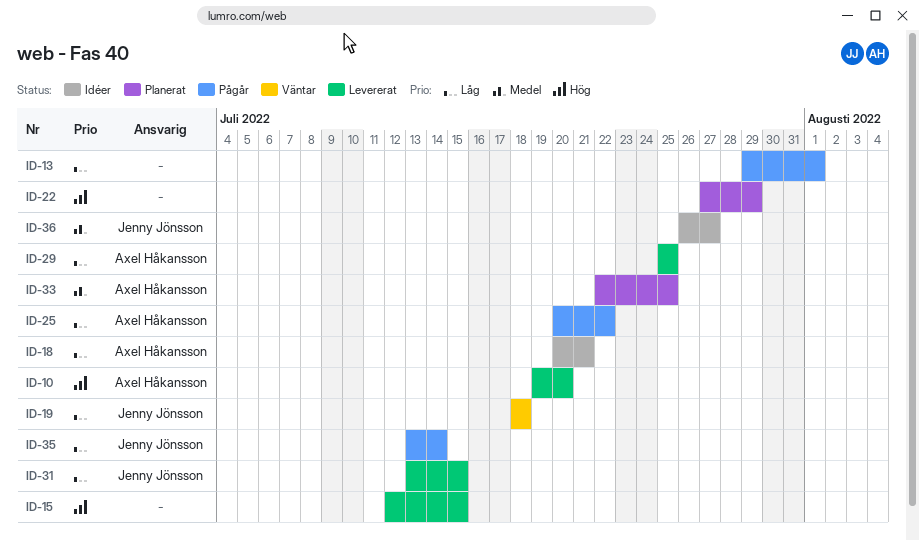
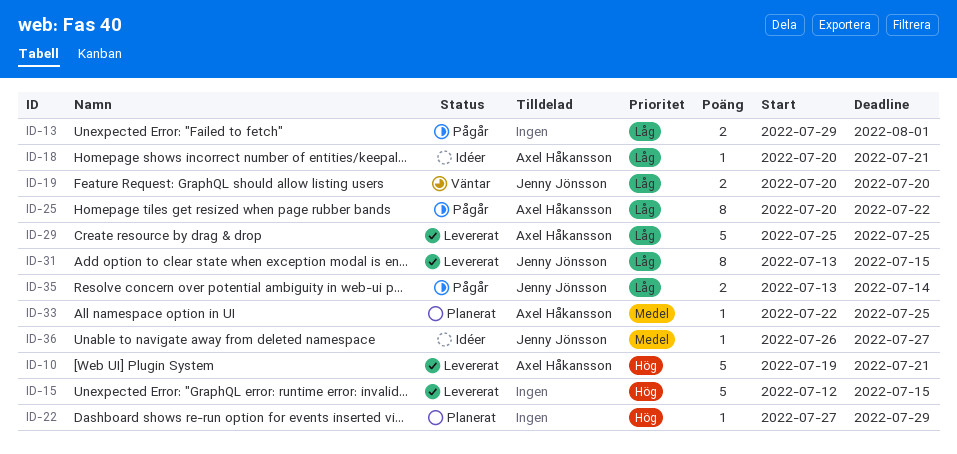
ID-10, due: Jul 20 -> Jul 21
ID-19, start: Jul 18 -> Jul 20
ID-19, due: Jul 18 -> Jul 20

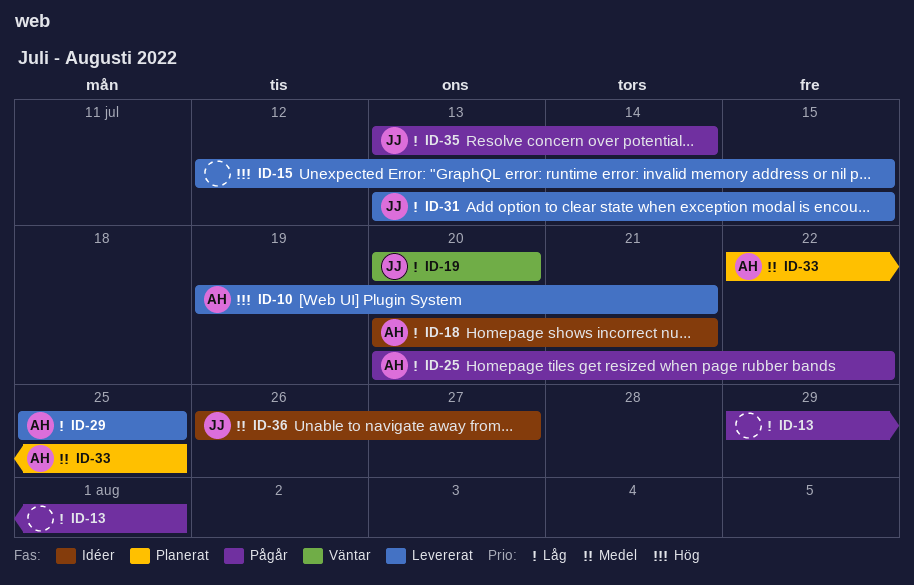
ID-22: present -> none

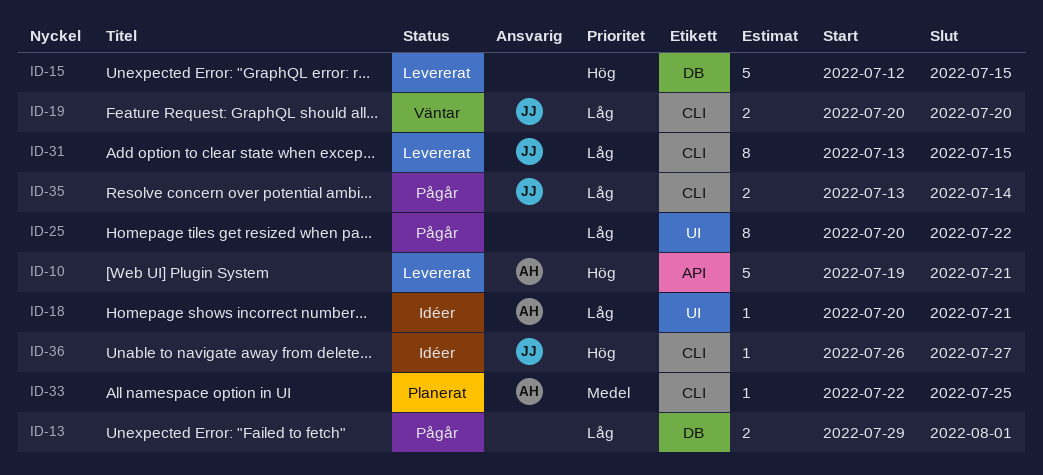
ID-25, owner: AH -> none
ID-29: present -> none
ID-36, priority: Medel -> Hög

